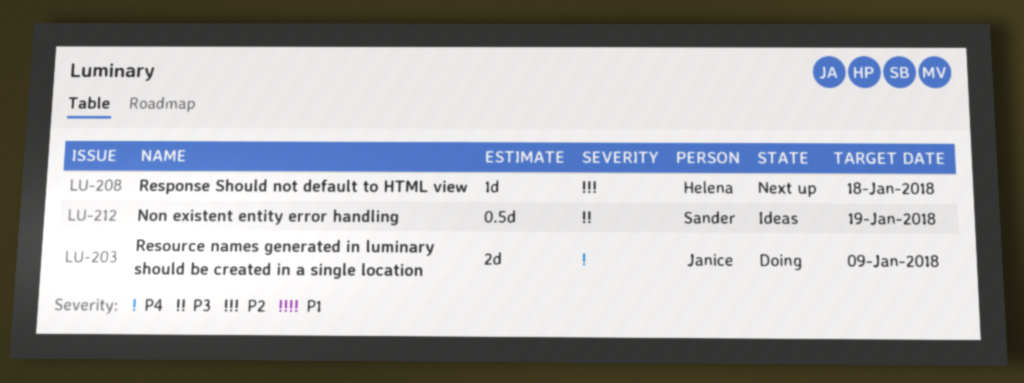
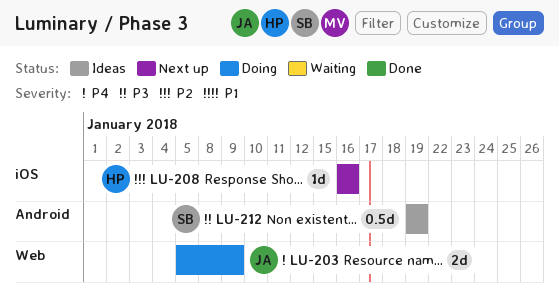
LU-208, due: Jan 18 -> Jan 16

